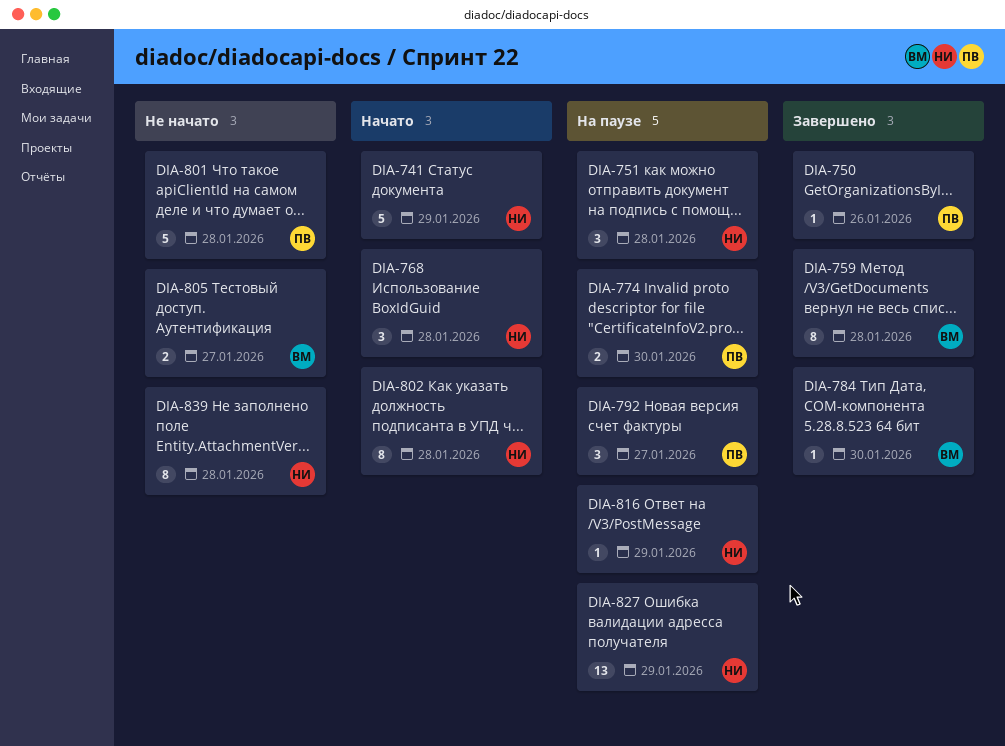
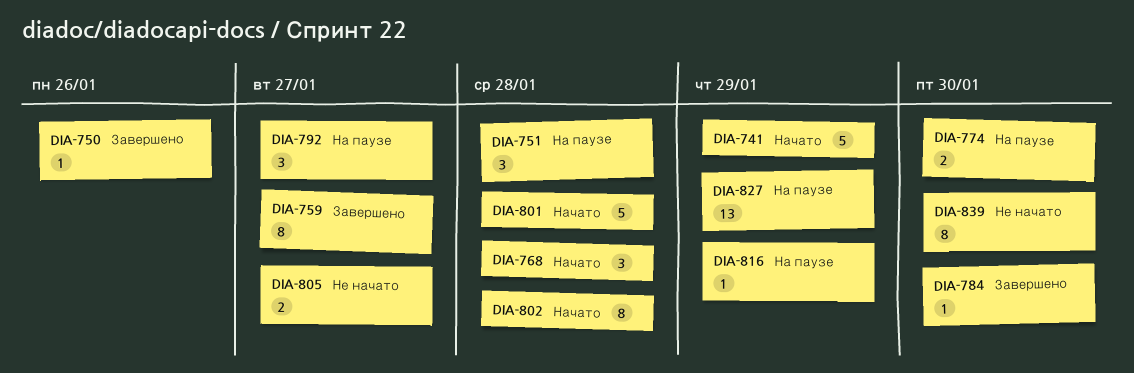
DIA-759, due: Jan 28 -> Jan 27
DIA-801, status: Не начато -> Начато
DIA-839, due: Jan 28 -> Jan 30

